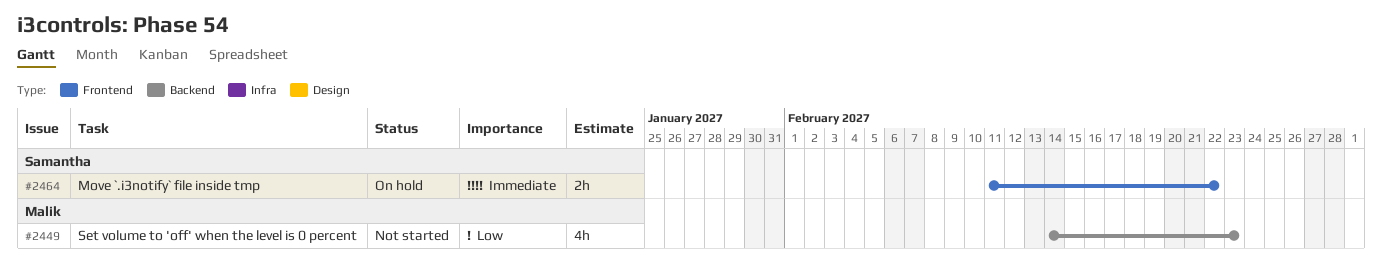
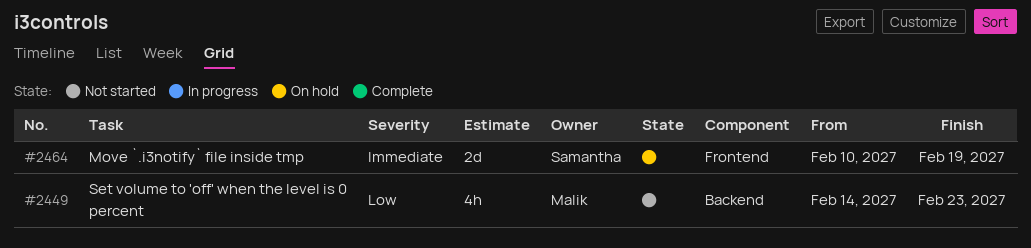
#2464, estimate: 2h -> 2d
#2464, start: Feb 11 -> Feb 10
#2464, due: Feb 22 -> Feb 19

